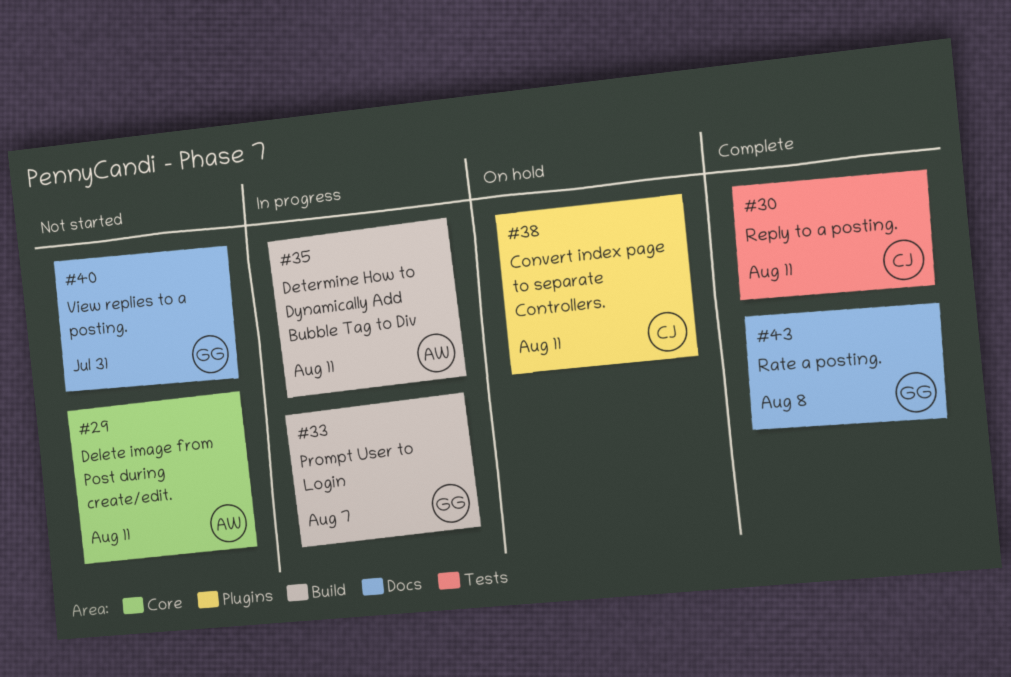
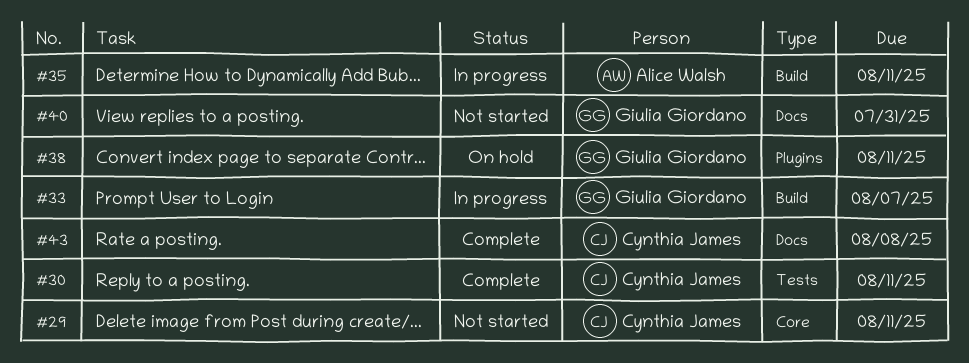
#29, owner: Alice Walsh -> Cynthia James
#38, owner: Cynthia James -> Giulia Giordano
#43, owner: Giulia Giordano -> Cynthia James

